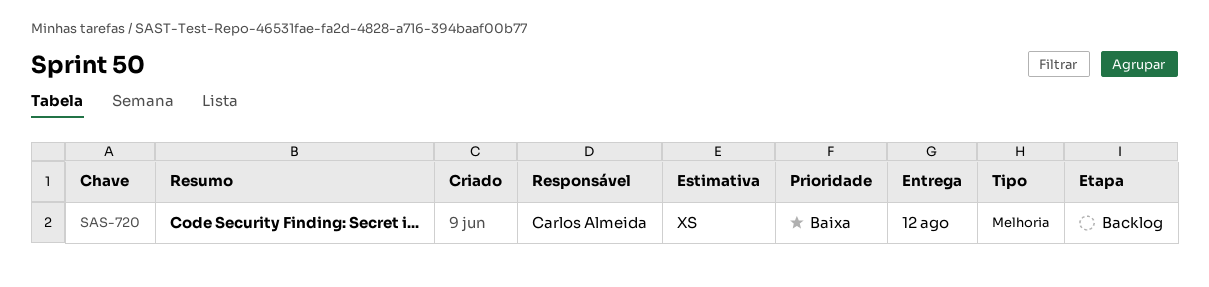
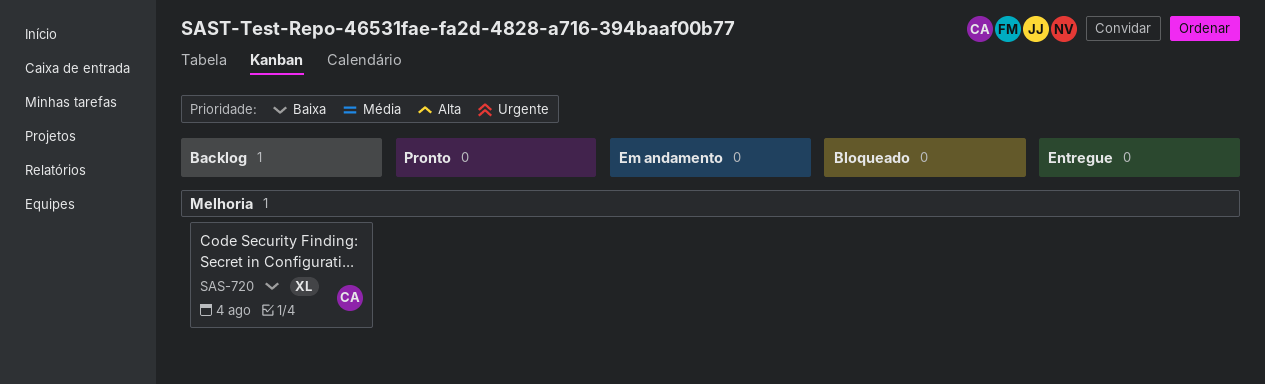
SAS-720, estimate: XS -> XL
SAS-720, due: Aug 12 -> Aug 4

